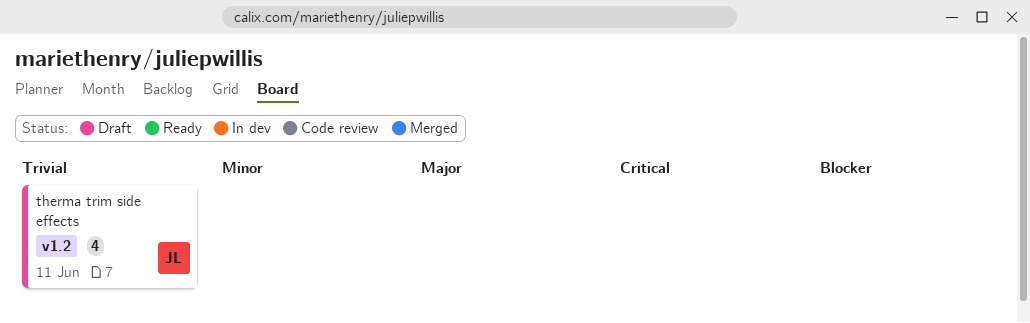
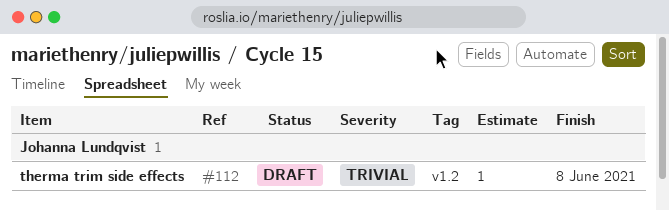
therma trim side effects, estimate: 4 -> 1
therma trim side effects, due: Jun 11 -> Jun 8

